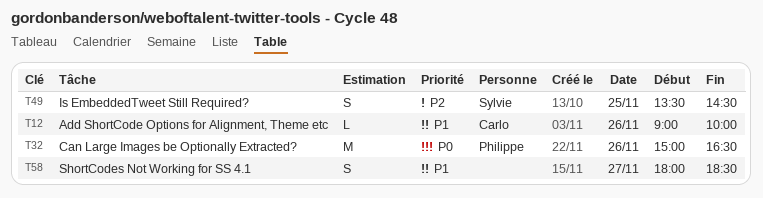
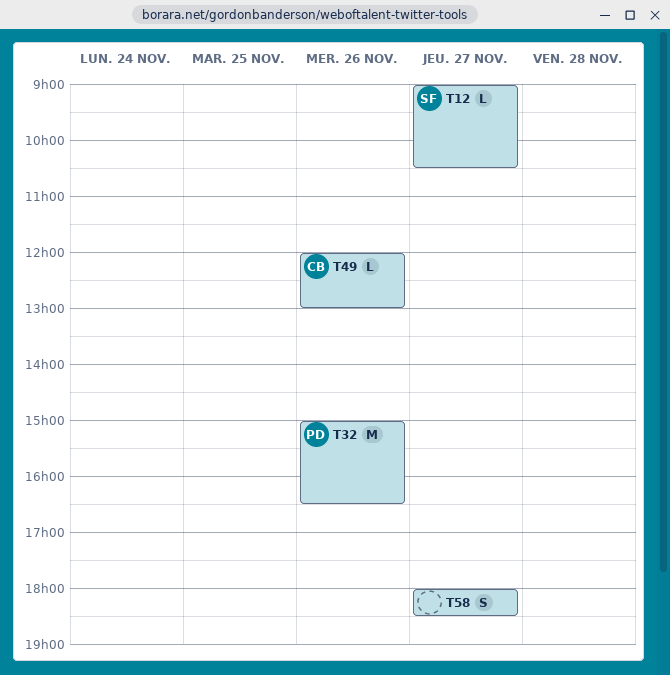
T12, owner: Carlo -> Sylvie
T12, day: Nov 26 -> Nov 27
T12, ends: 10:00 -> 10:30
T49, owner: Sylvie -> Carlo
T49, estimate: S -> L
T49, day: Nov 25 -> Nov 26
T49, begins: 13:30 -> 12:00
T49, ends: 14:30 -> 13:00

